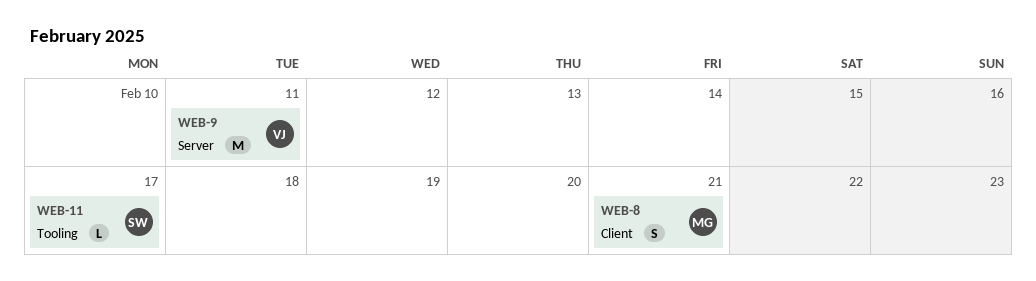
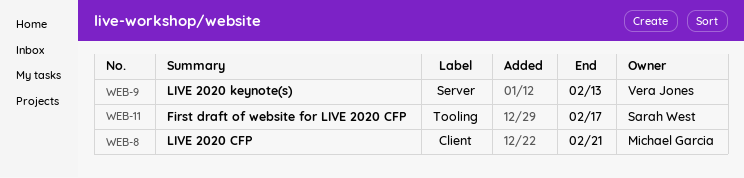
WEB-9, due: Feb 11 -> Feb 13

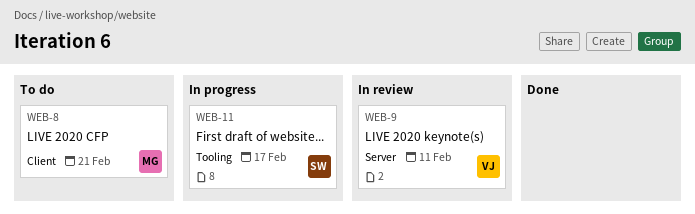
WEB-9, due: Feb 13 -> Feb 11

